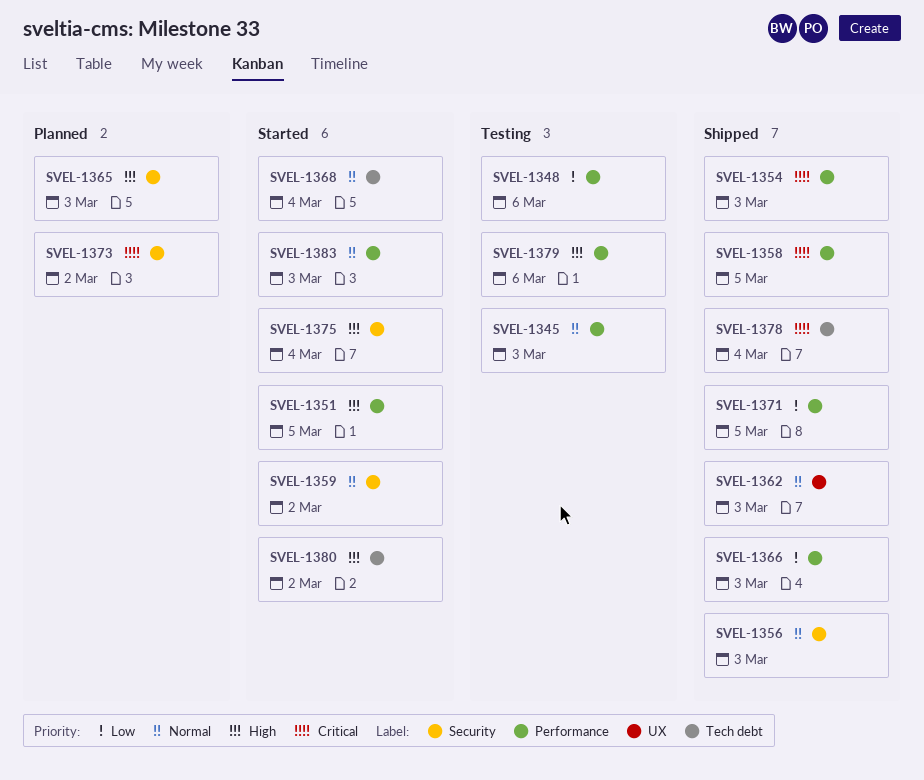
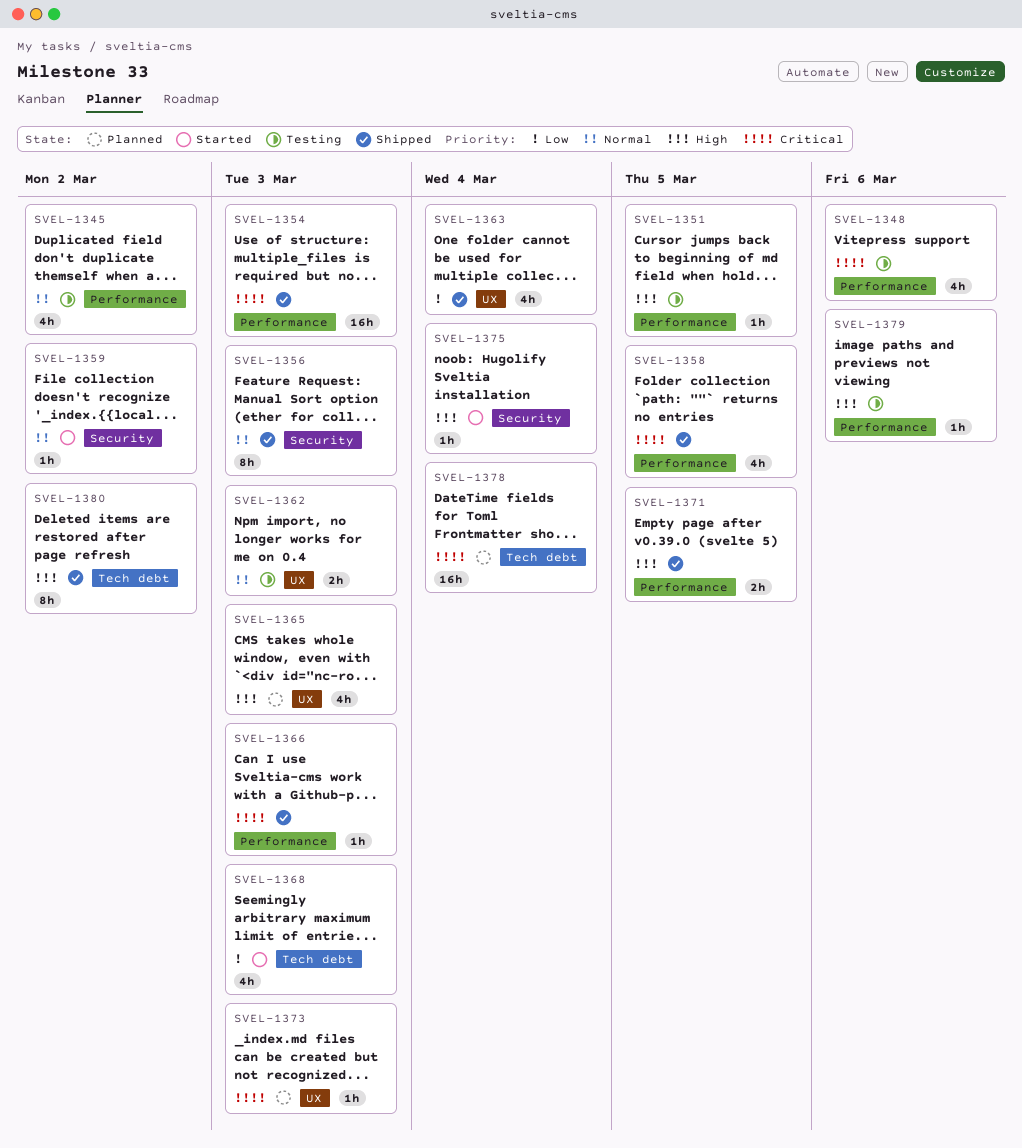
SVEL-1345, due: Mar 3 -> Mar 2
SVEL-1348, priority: Low -> Critical
SVEL-1351, status: Started -> Testing
SVEL-1362, status: Shipped -> Testing
SVEL-1363: none -> present
SVEL-1365, label: Security -> UX
SVEL-1366, priority: Low -> Critical
SVEL-1368, priority: Normal -> Low
SVEL-1368, due: Mar 4 -> Mar 3
SVEL-1371, priority: Low -> High
SVEL-1373, label: Security -> UX
SVEL-1373, due: Mar 2 -> Mar 3
SVEL-1378, status: Shipped -> Planned
SVEL-1380, status: Started -> Shipped
SVEL-1383: present -> none

